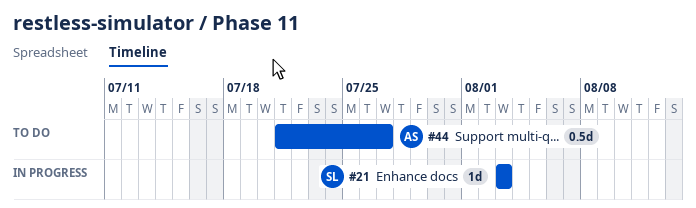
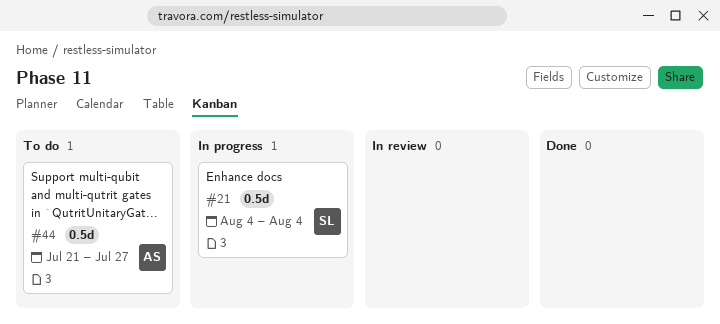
#21, estimate: 1d -> 0.5d
#21, start: Aug 3 -> Aug 4
#21, due: Aug 3 -> Aug 4

